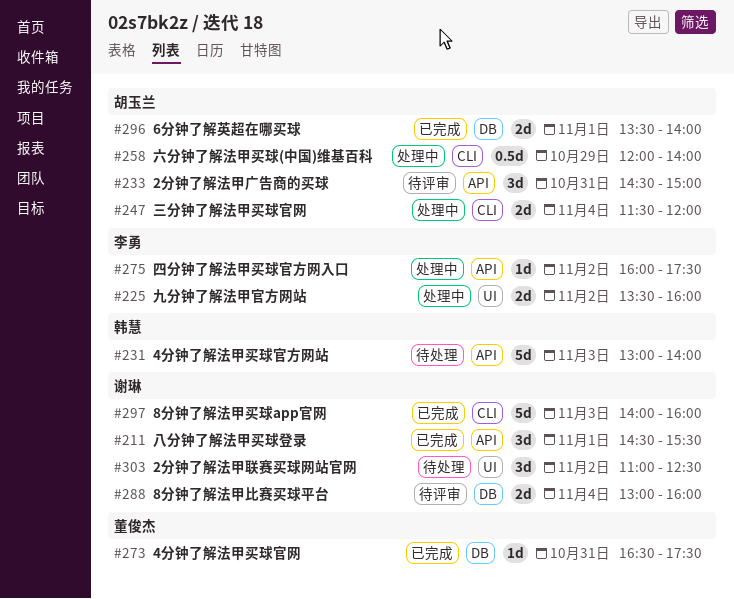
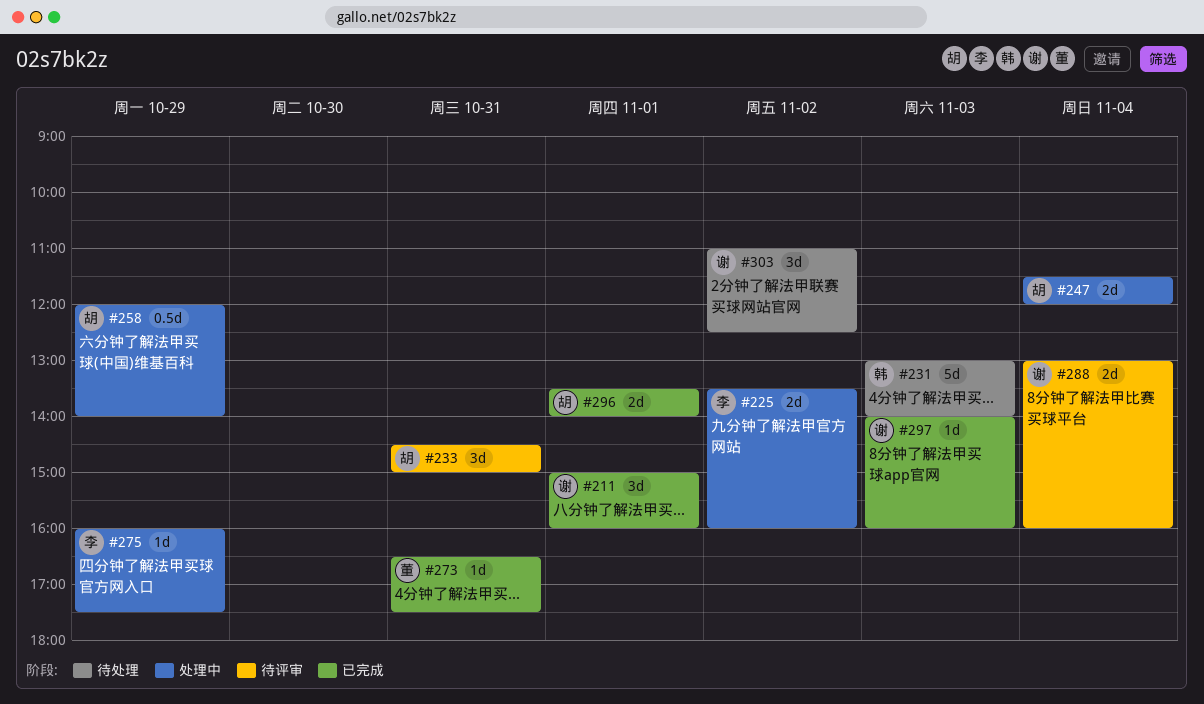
#211, begins: 14:30 -> 15:00
#211, ends: 15:30 -> 16:00
#275, day: Nov 2 -> Oct 29
#297, estimate: 5d -> 1d

